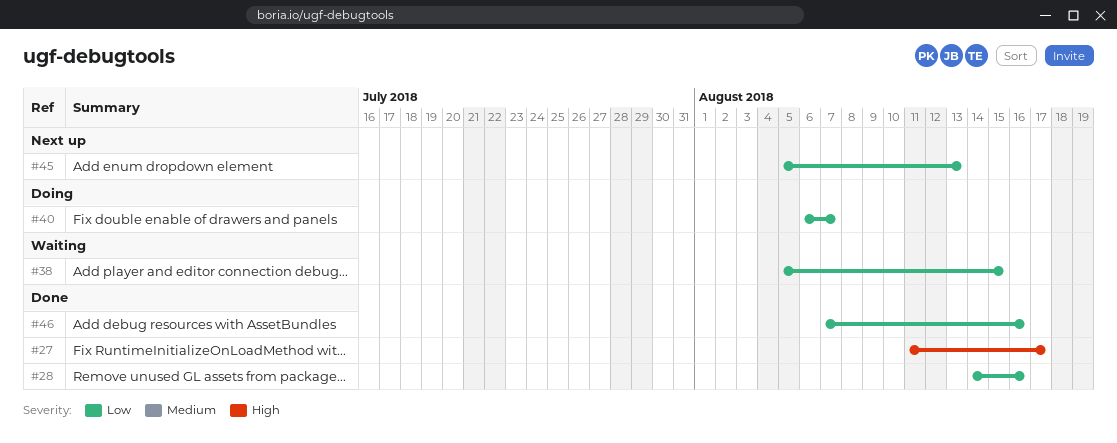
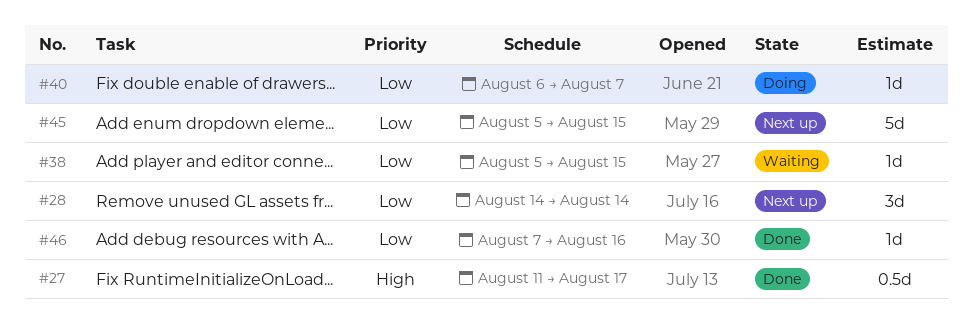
#28, status: Done -> Next up
#28, due: Aug 16 -> Aug 14
#45, due: Aug 13 -> Aug 15

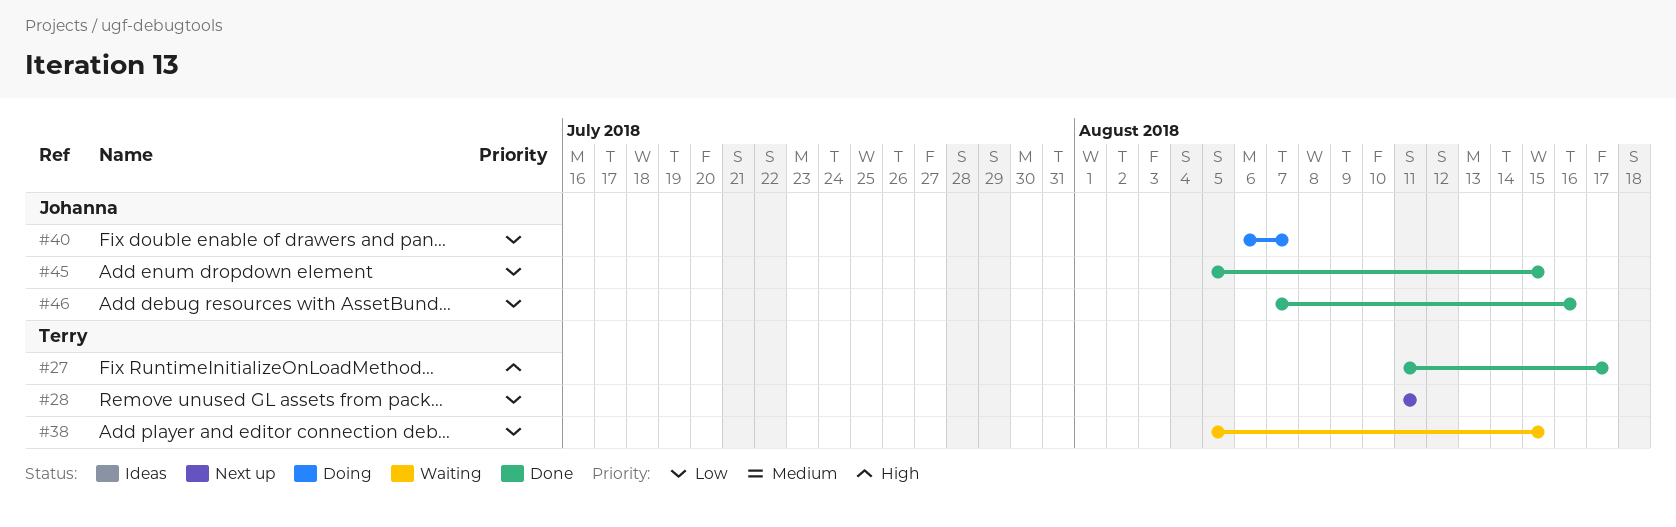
#28, start: Aug 14 -> Aug 11
#28, due: Aug 14 -> Aug 11
#45, status: Next up -> Done

